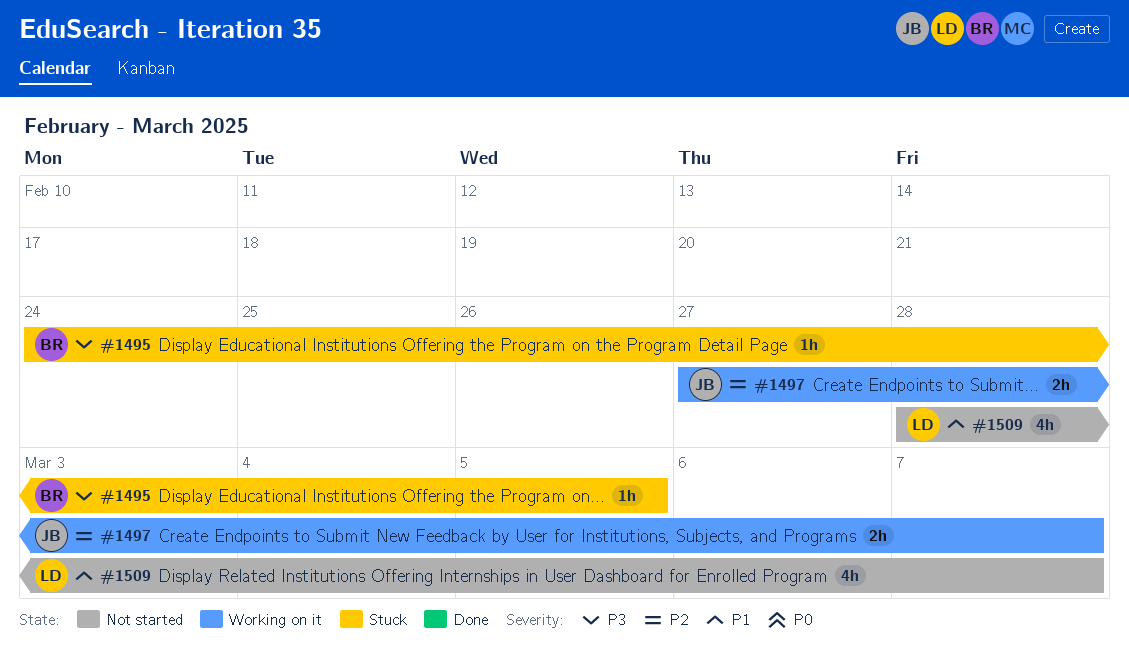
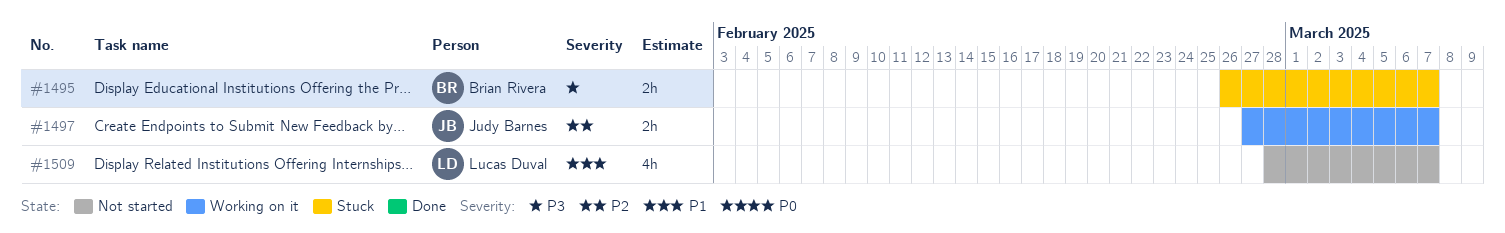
#1495, estimate: 1h -> 2h
#1495, start: Feb 24 -> Feb 26
#1495, due: Mar 5 -> Mar 7

